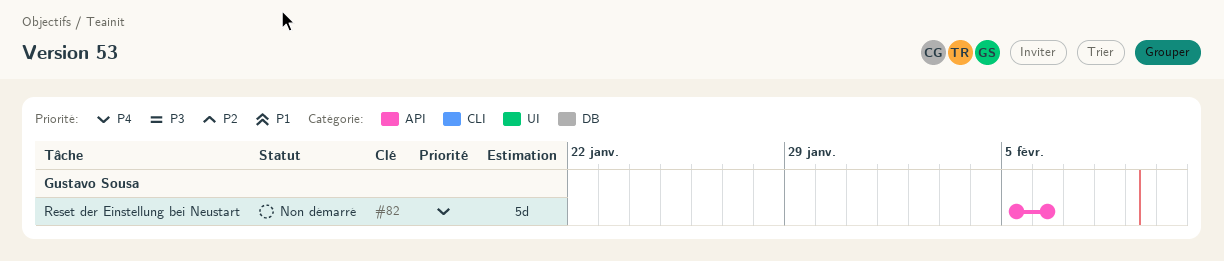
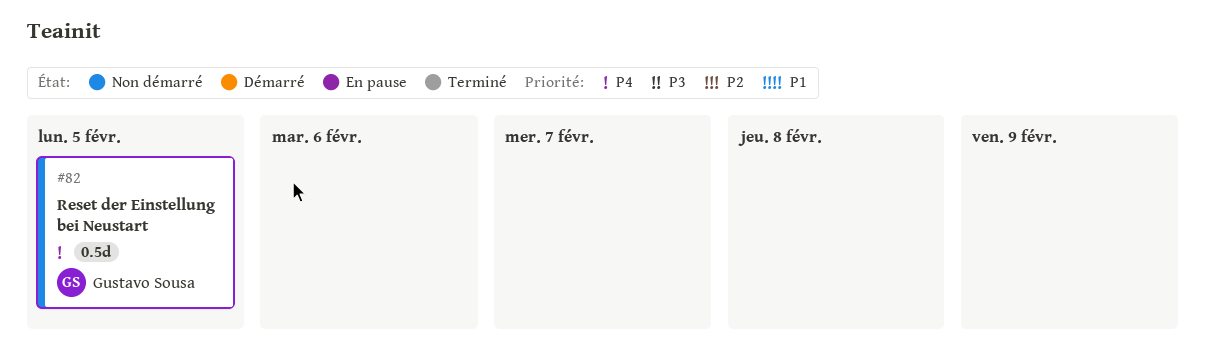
#82, estimate: 5d -> 0.5d
#82, due: Feb 6 -> Feb 5

